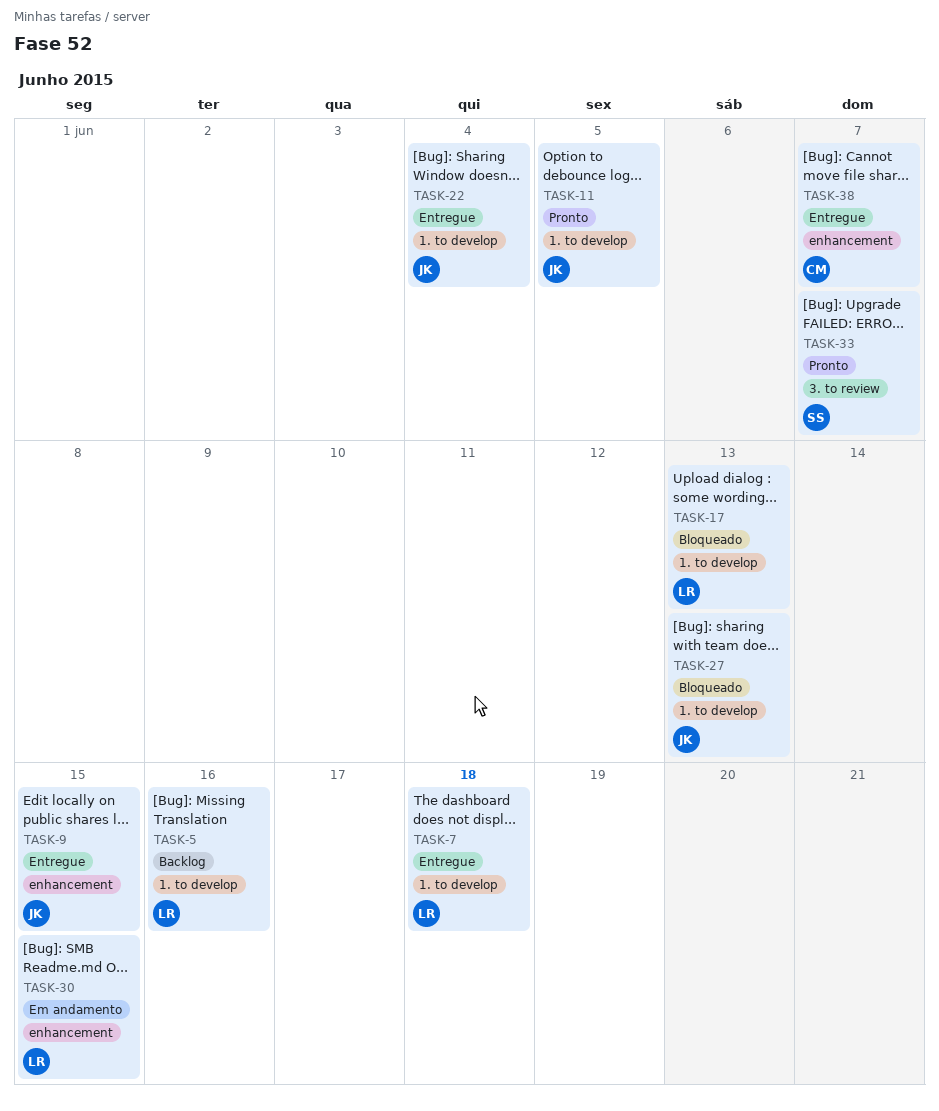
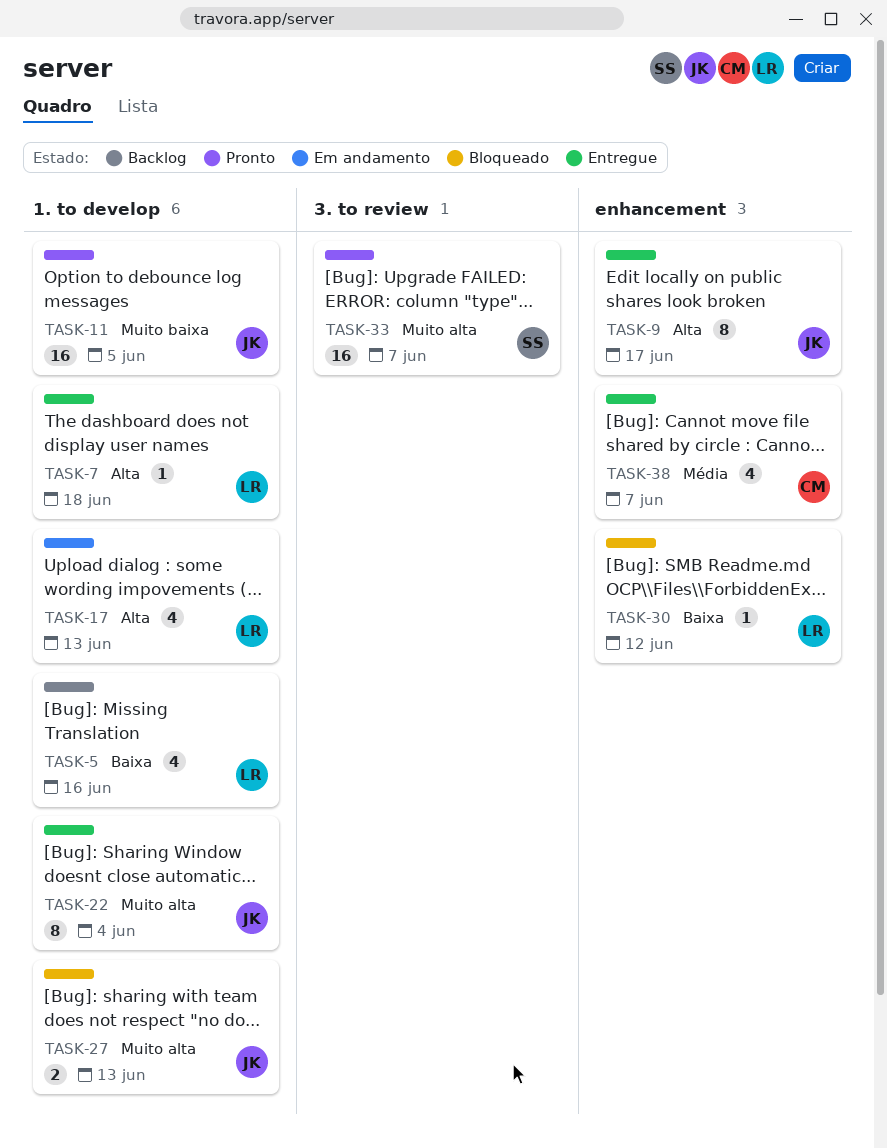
TASK-9, due: Jun 15 -> Jun 17
TASK-17, status: Bloqueado -> Em andamento
TASK-30, status: Em andamento -> Bloqueado
TASK-30, due: Jun 15 -> Jun 12

